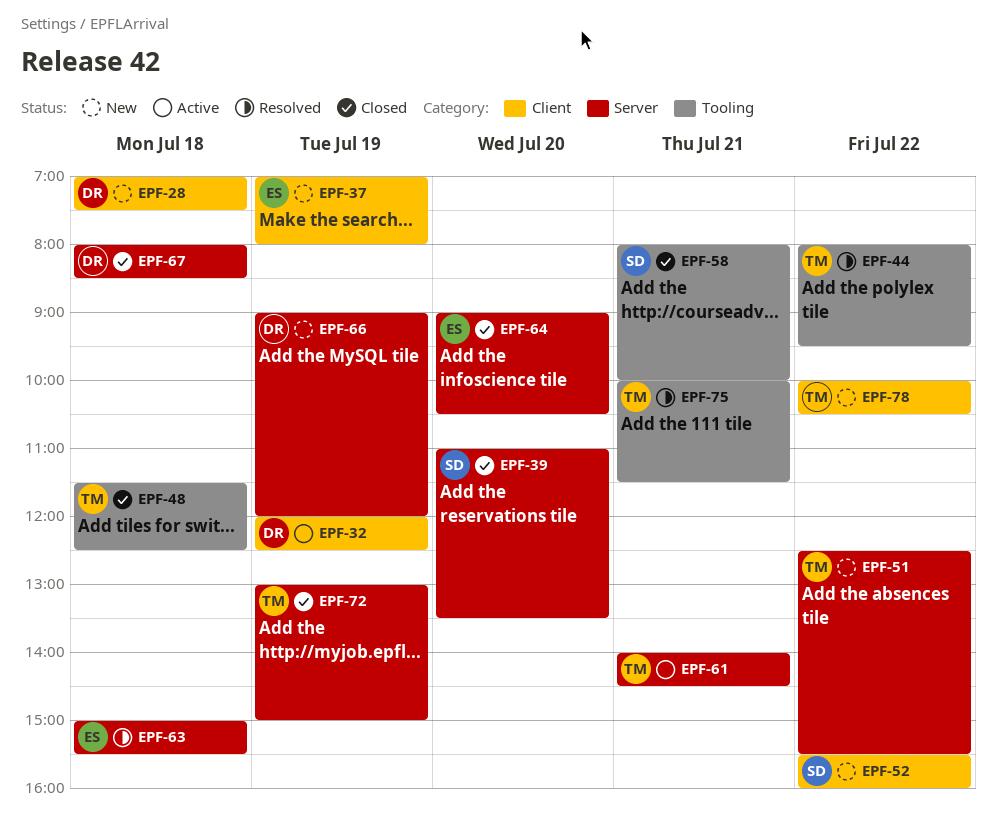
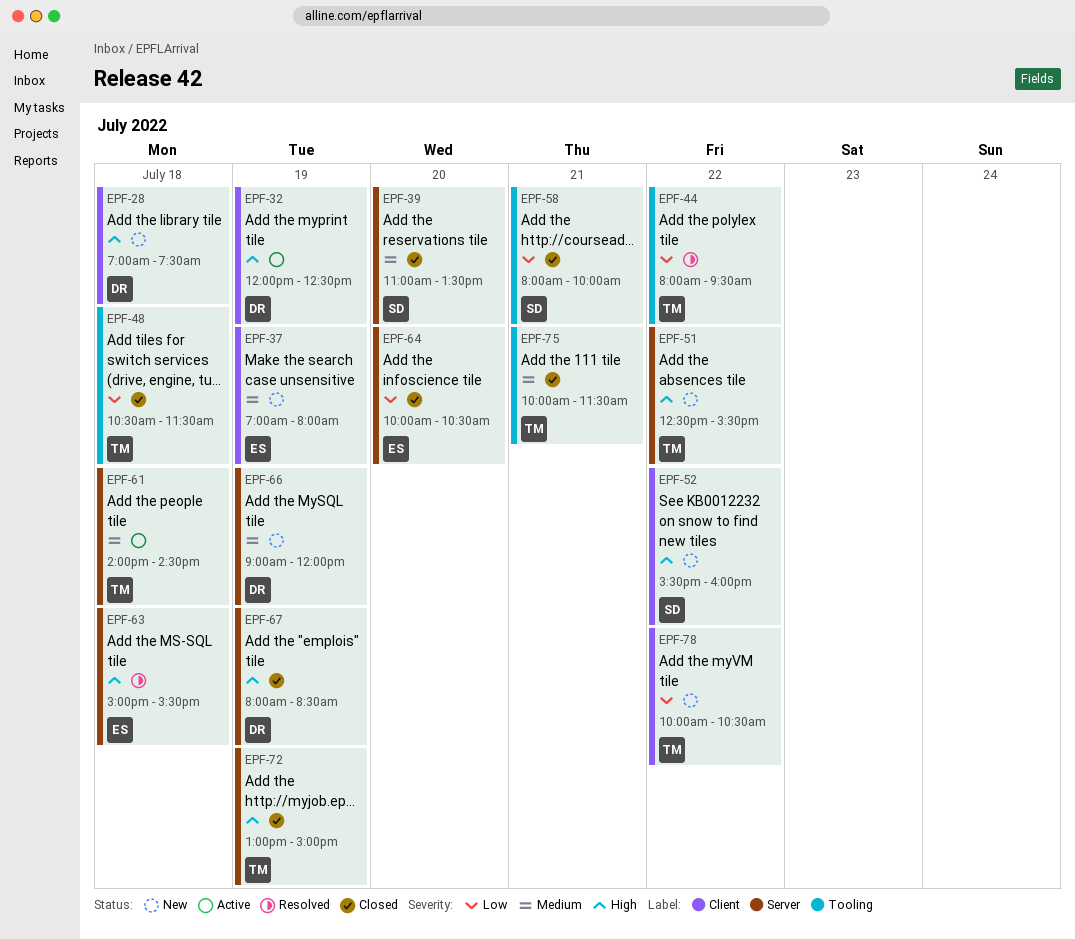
EPF-48, begins: 11:30 -> 10:30
EPF-48, ends: 12:30 -> 11:30
EPF-61, day: Jul 21 -> Jul 18
EPF-64, begins: 09:00 -> 10:00
EPF-67, day: Jul 18 -> Jul 19
EPF-75, status: Resolved -> Closed

